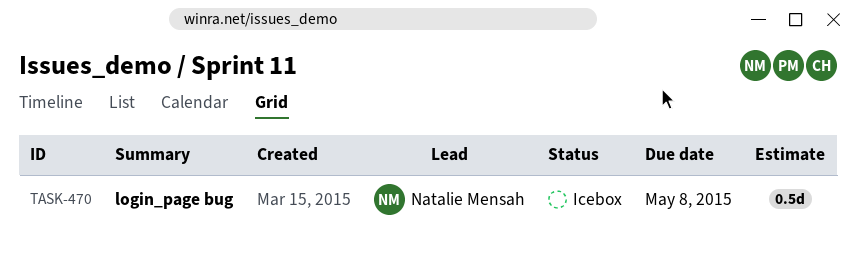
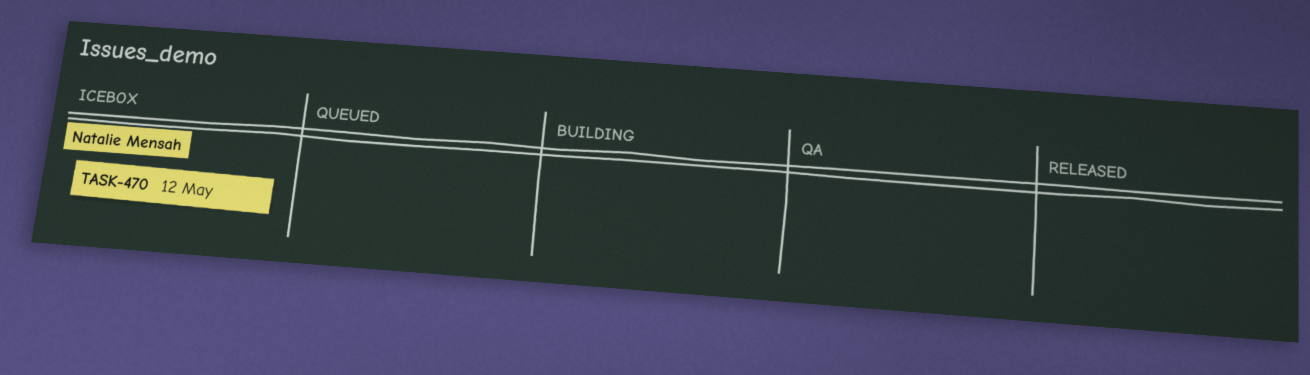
TASK-470, due: May 8 -> May 12

